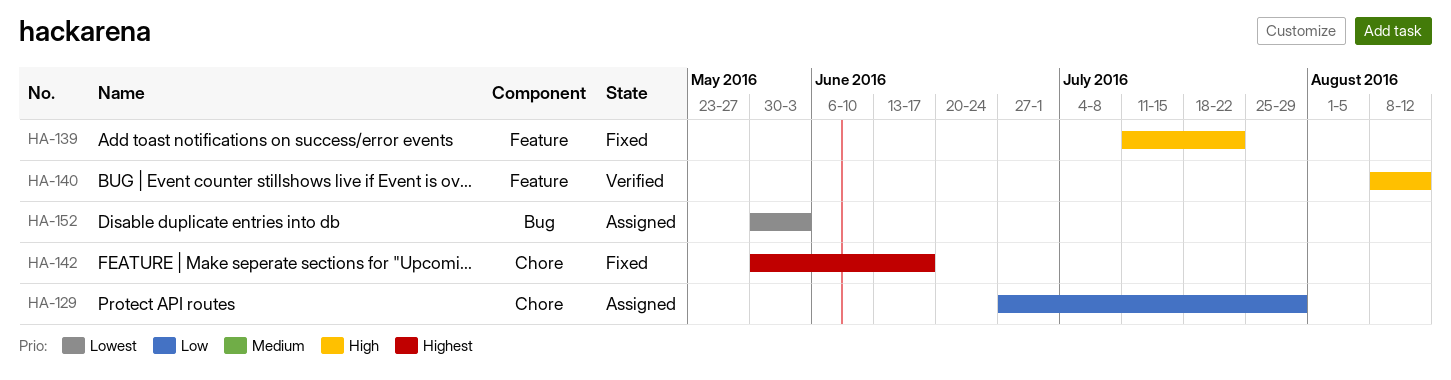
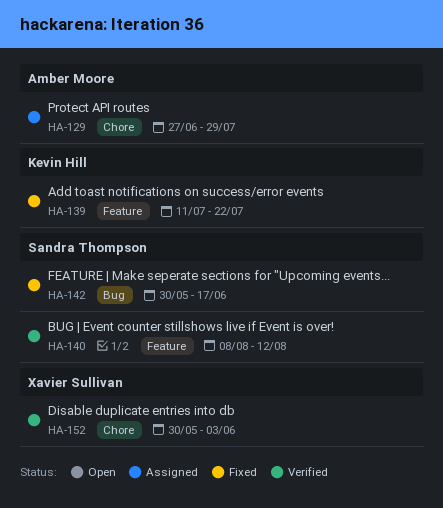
HA-142, label: Chore -> Bug
HA-152, status: Assigned -> Verified
HA-152, label: Bug -> Chore

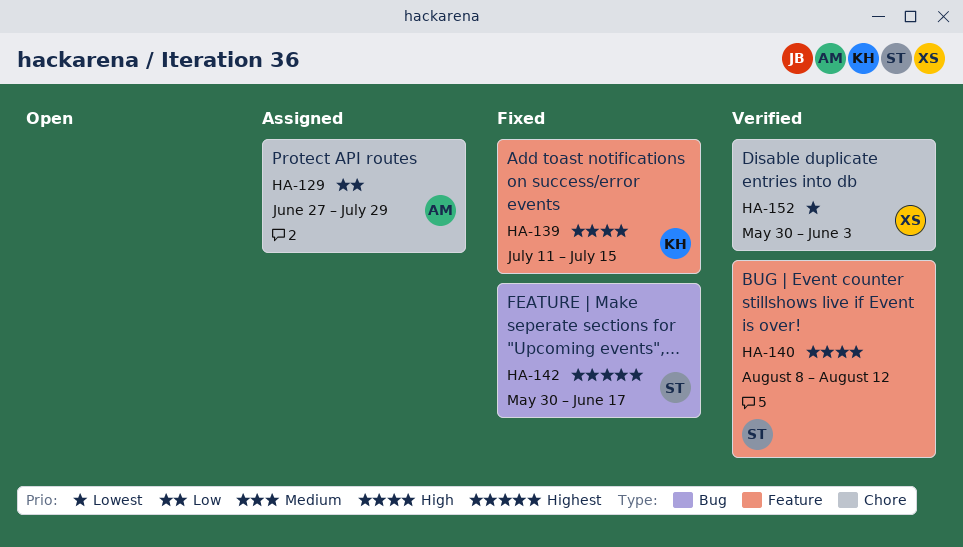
HA-139, due: Jul 22 -> Jul 15

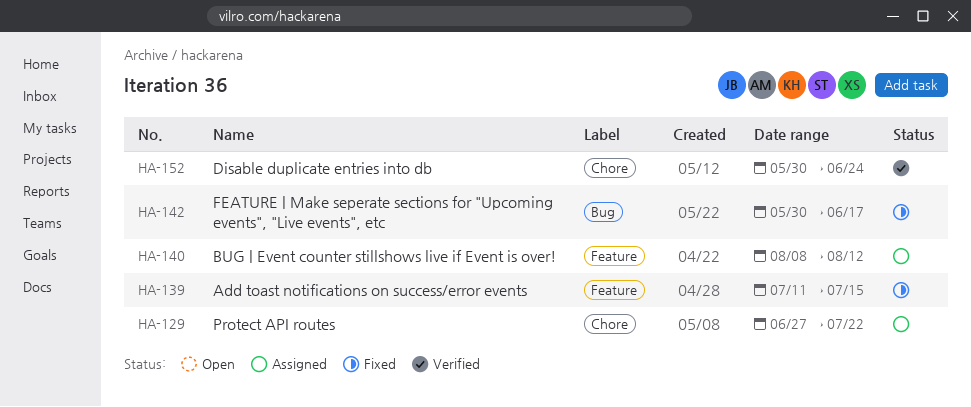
HA-129, due: Jul 29 -> Jul 22
HA-140, status: Verified -> Assigned
HA-152, due: Jun 3 -> Jun 24

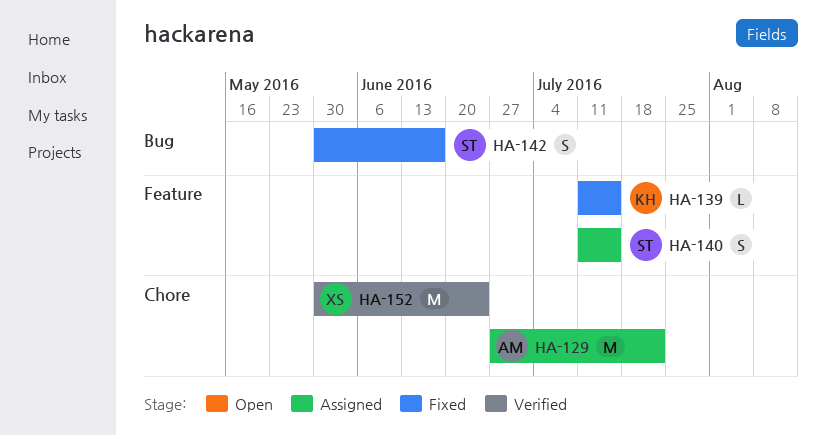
HA-140, start: Aug 8 -> Jul 11
HA-140, due: Aug 12 -> Jul 15

